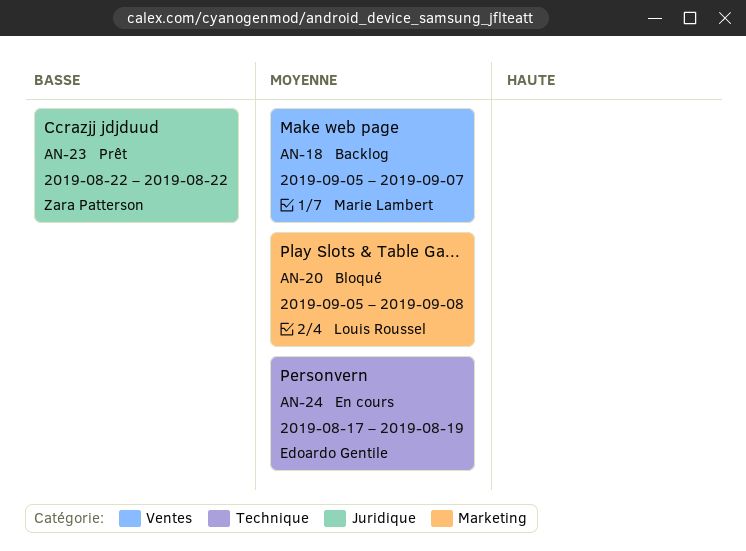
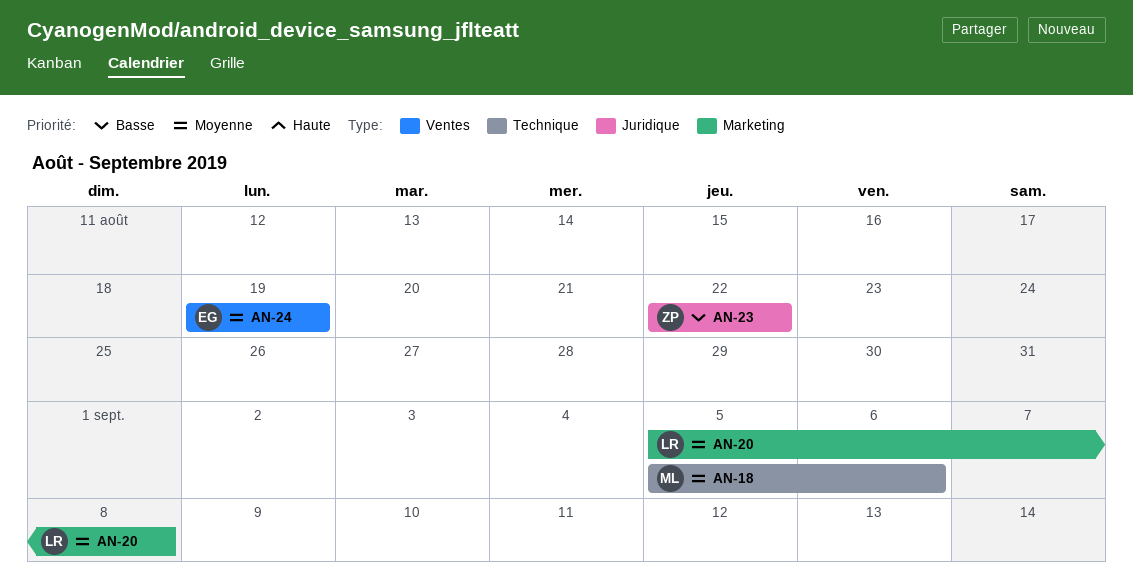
AN-18, label: Ventes -> Technique
AN-18, due: Sep 7 -> Sep 6
AN-24, label: Technique -> Ventes
AN-24, start: Aug 17 -> Aug 19

